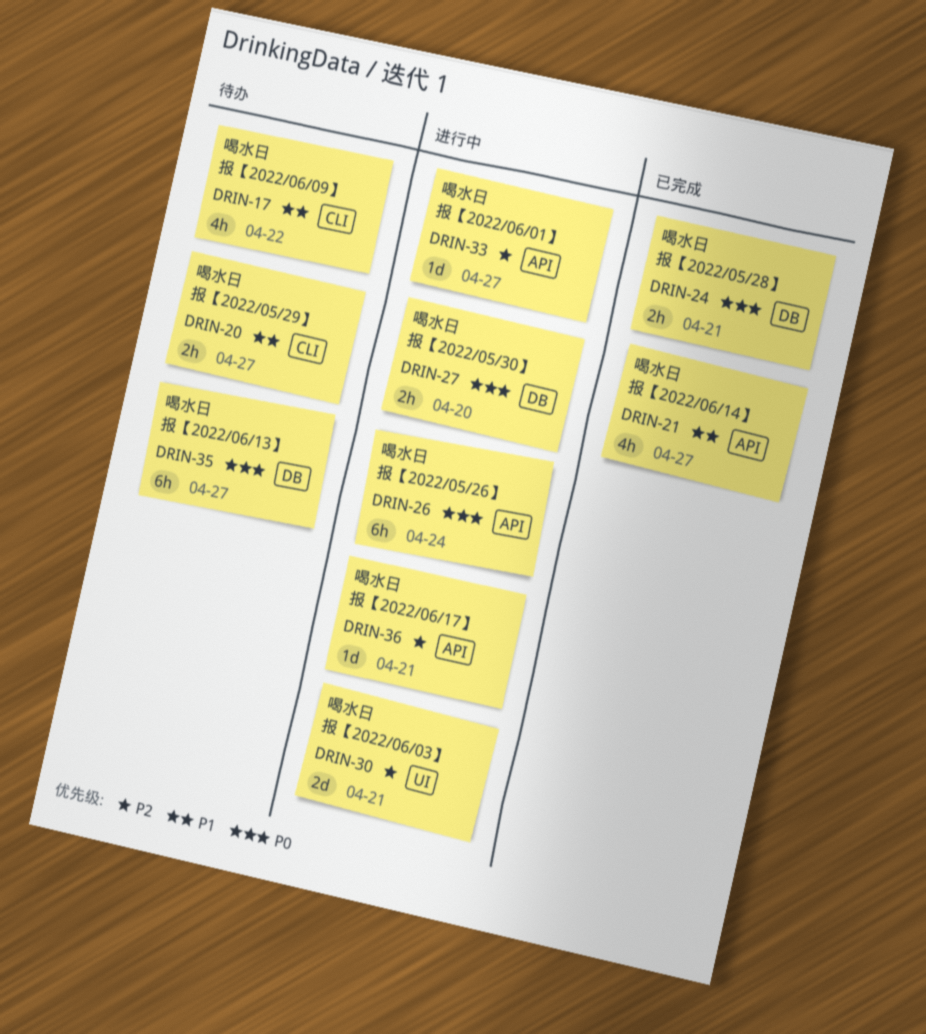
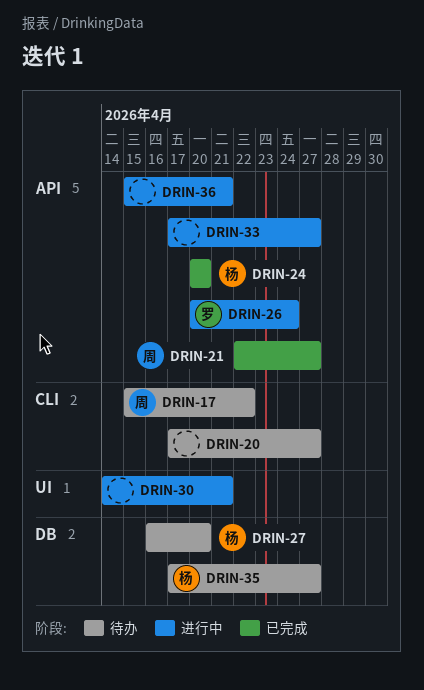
DRIN-24, label: DB -> API
DRIN-24, due: Apr 21 -> Apr 20
DRIN-27, status: 进行中 -> 待办

